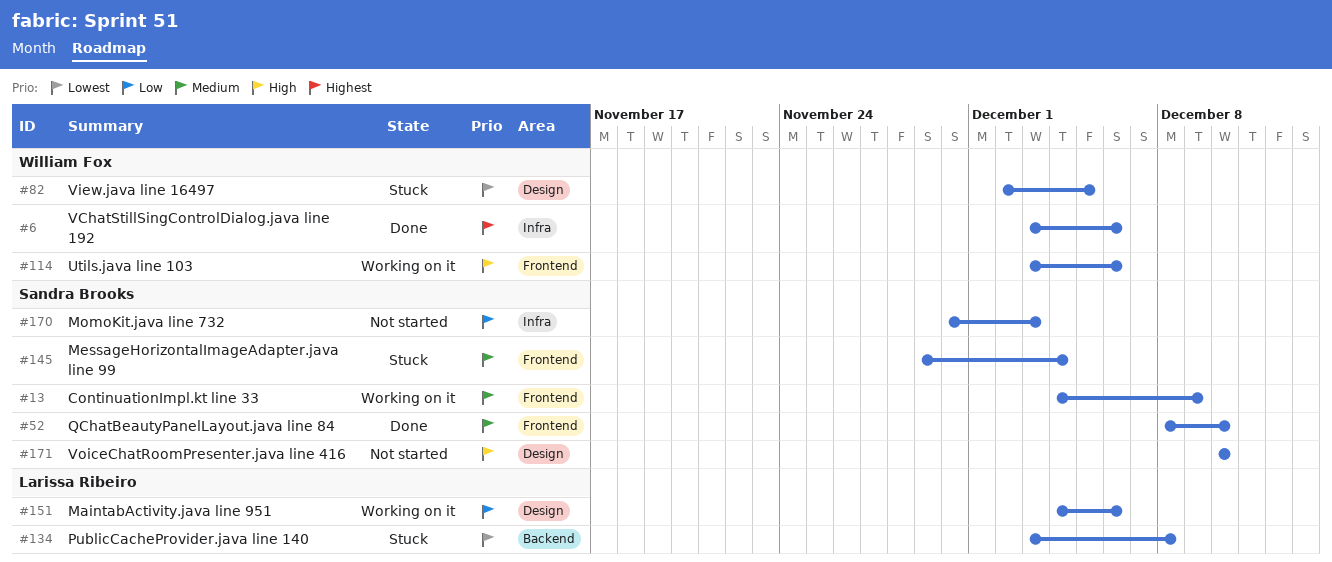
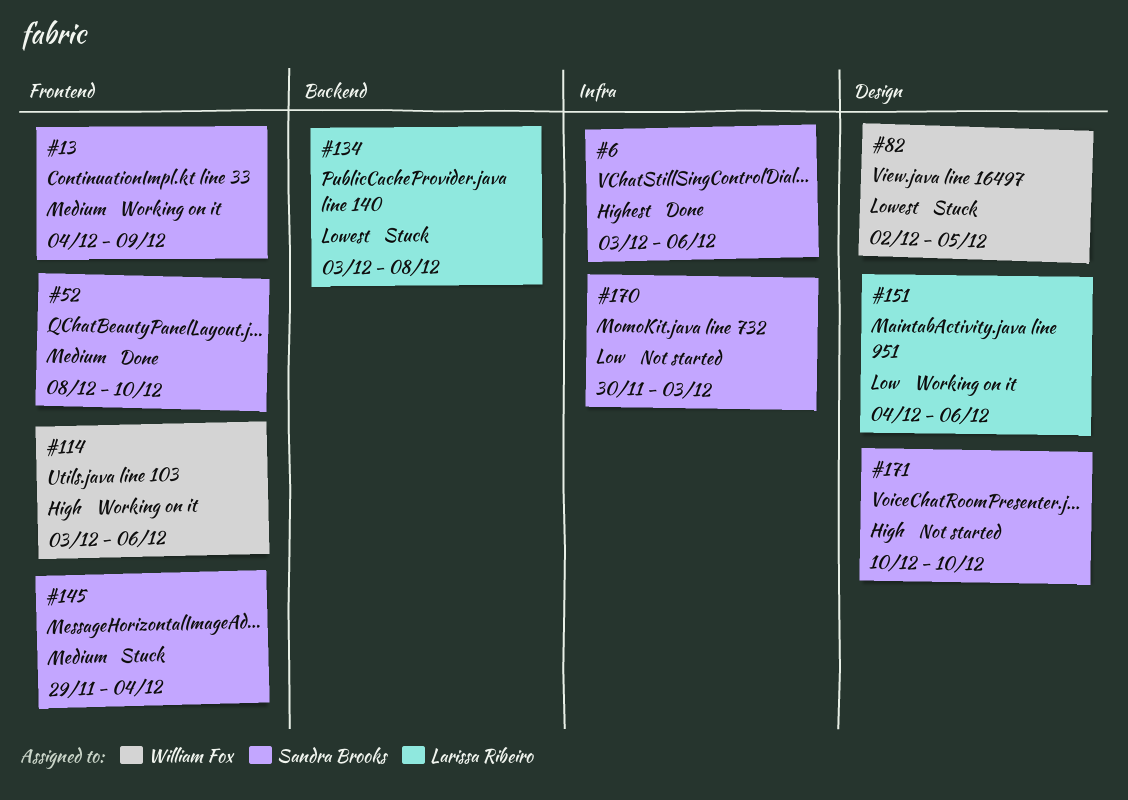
#6, owner: William Fox -> Sandra Brooks

